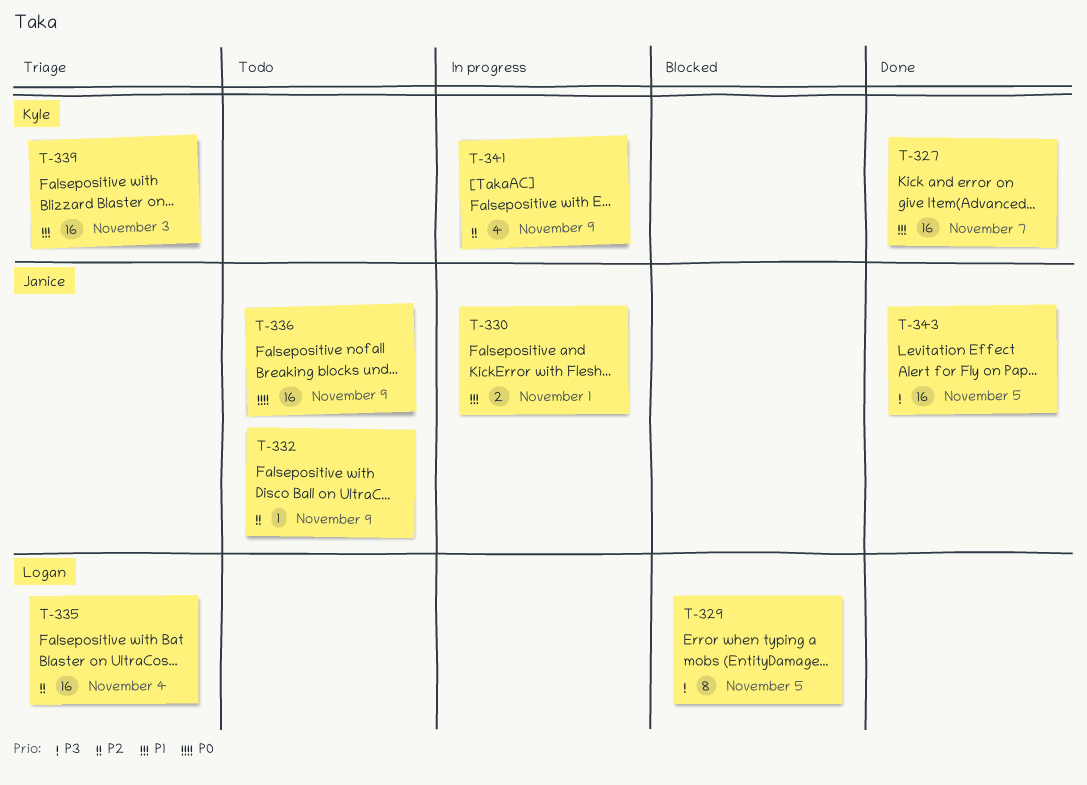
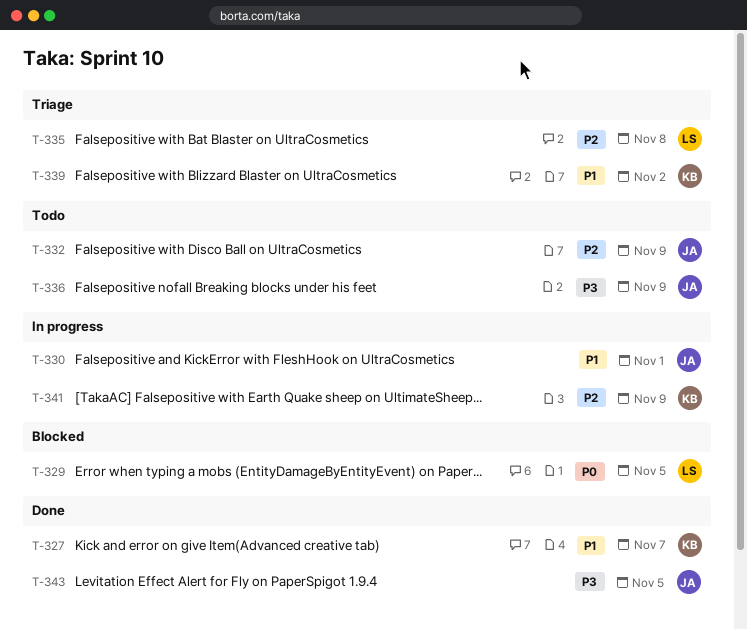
T-329, priority: P3 -> P0
T-335, due: Nov 4 -> Nov 8
T-336, priority: P0 -> P3
T-339, due: Nov 3 -> Nov 2

